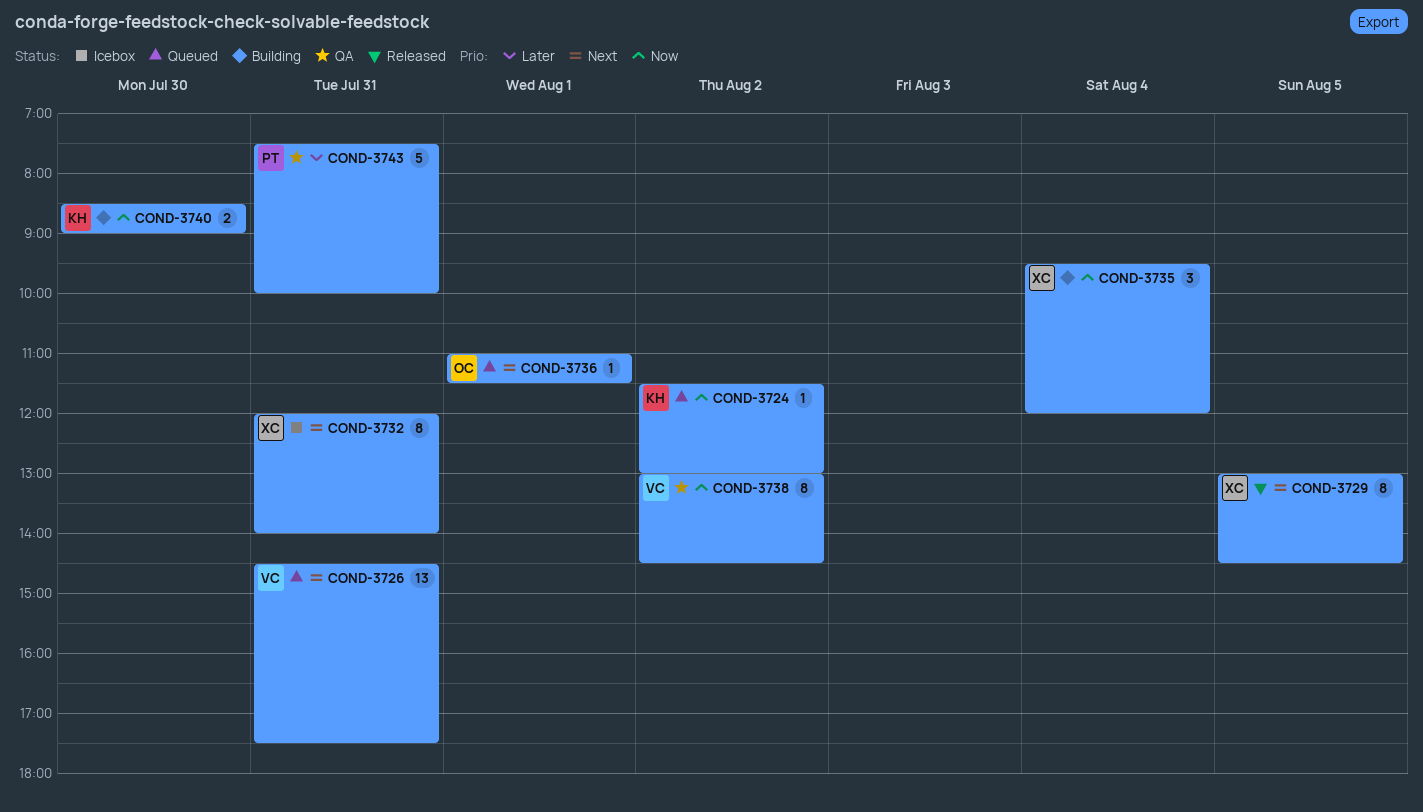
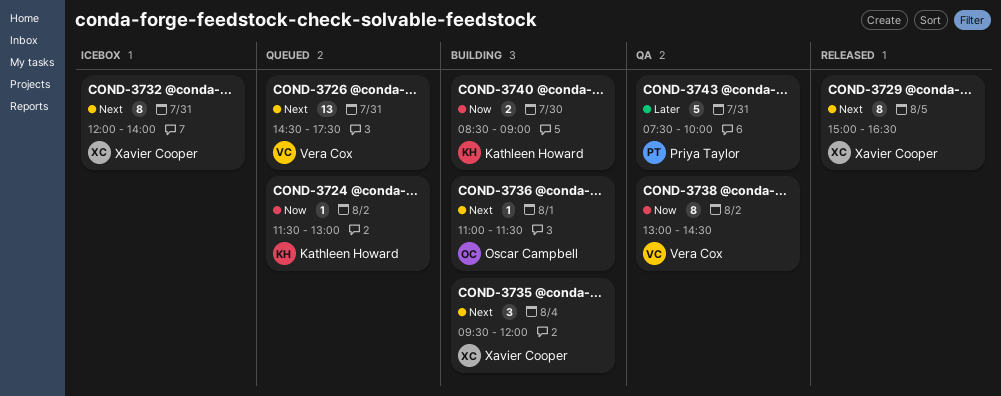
COND-3729, begins: 13:00 -> 15:00
COND-3729, ends: 14:30 -> 16:30
COND-3735, priority: Now -> Next
COND-3736, status: Queued -> Building

